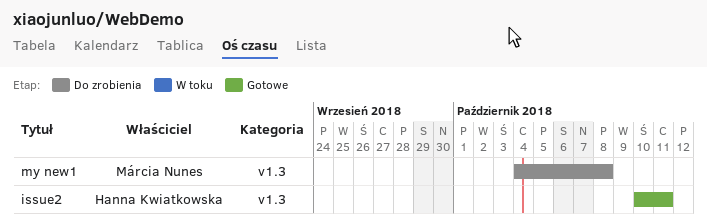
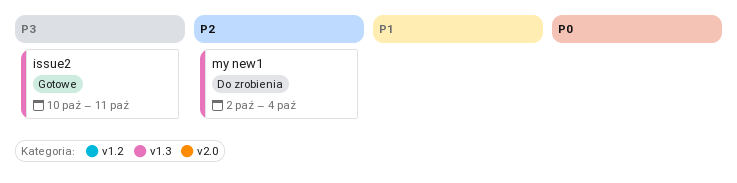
my new1, start: Oct 4 -> Oct 2
my new1, due: Oct 8 -> Oct 4

